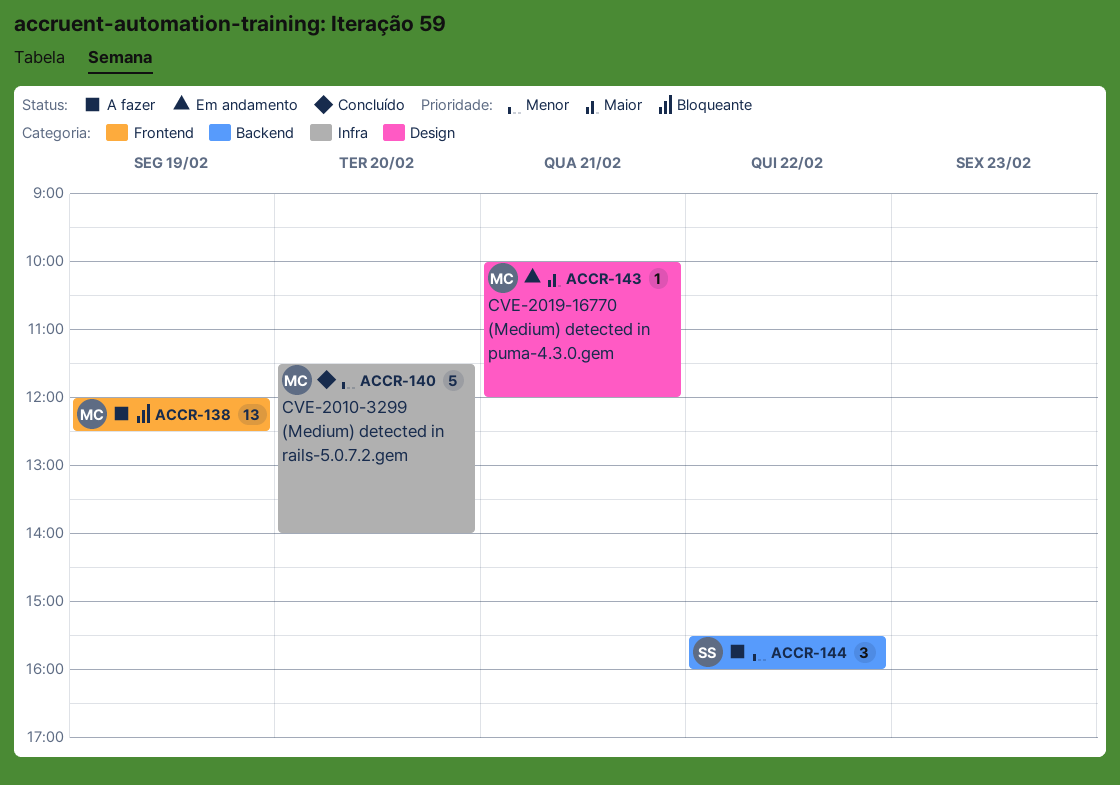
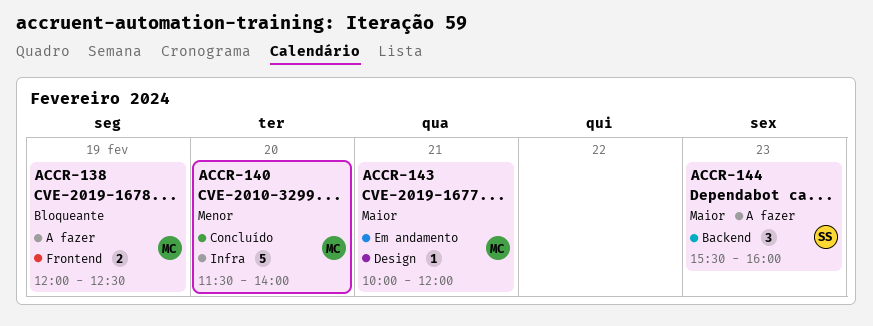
ACCR-138, estimate: 13 -> 2
ACCR-144, priority: Menor -> Maior
ACCR-144, day: Feb 22 -> Feb 23

